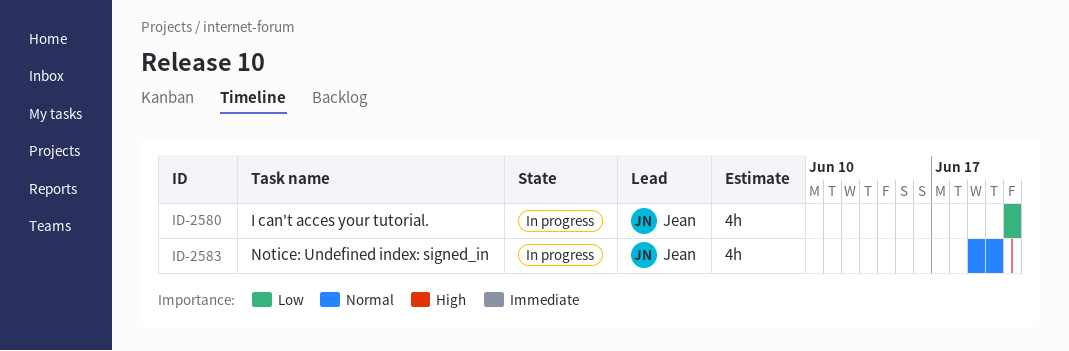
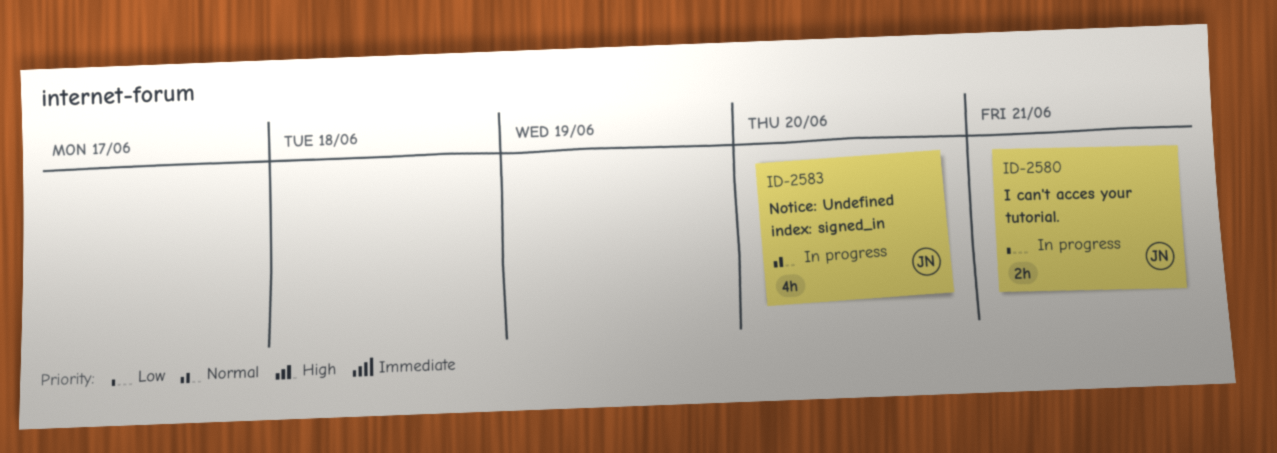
ID-2580, estimate: 4h -> 2h

